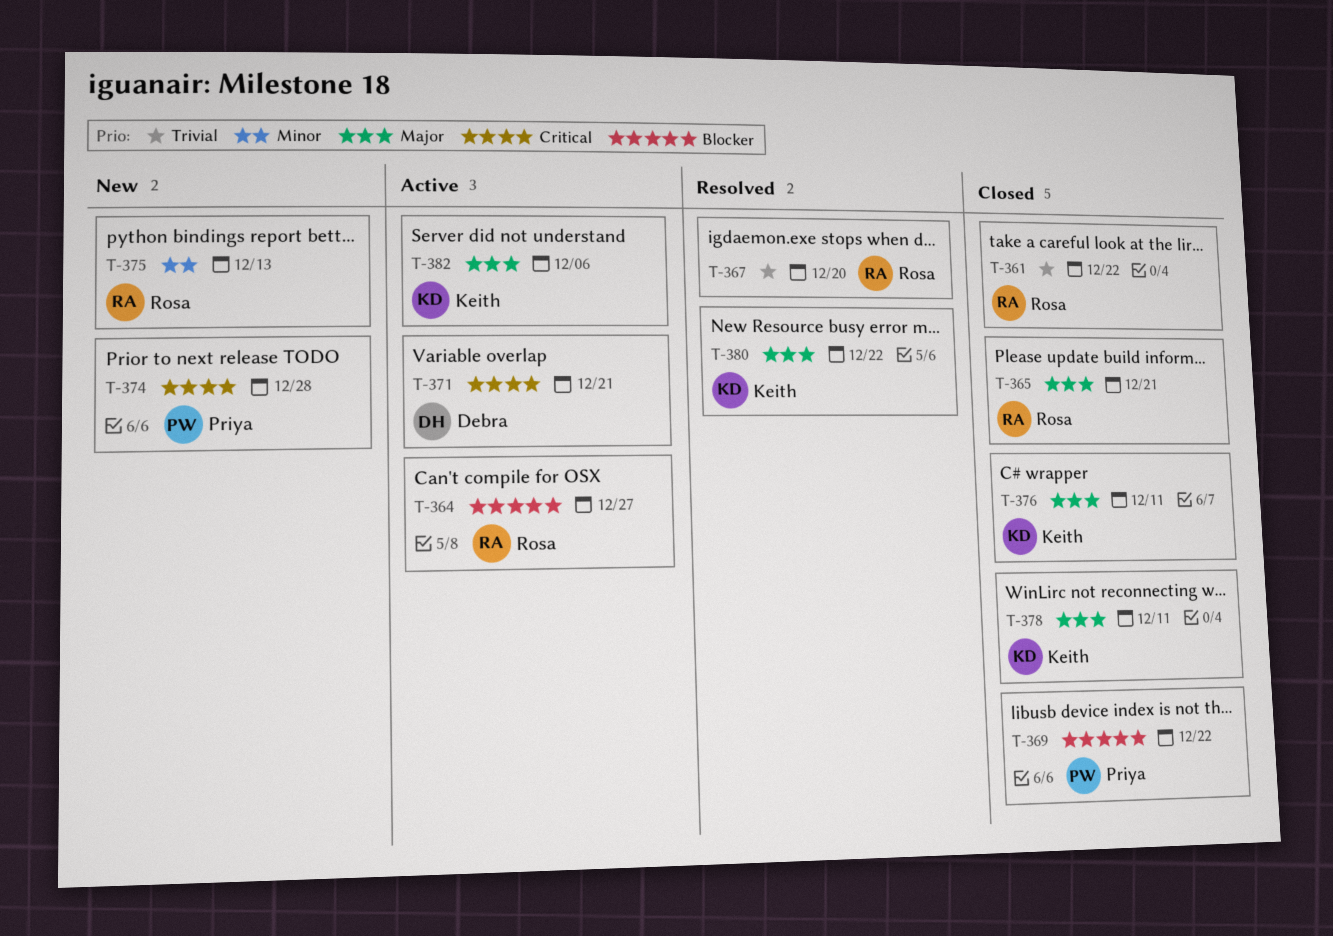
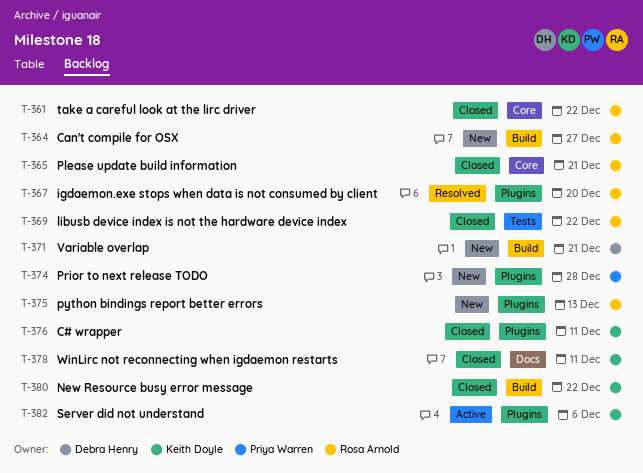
T-364, status: Active -> New
T-369, owner: Priya Warren -> Rosa Arnold
T-371, status: Active -> New
T-380, status: Resolved -> Closed

